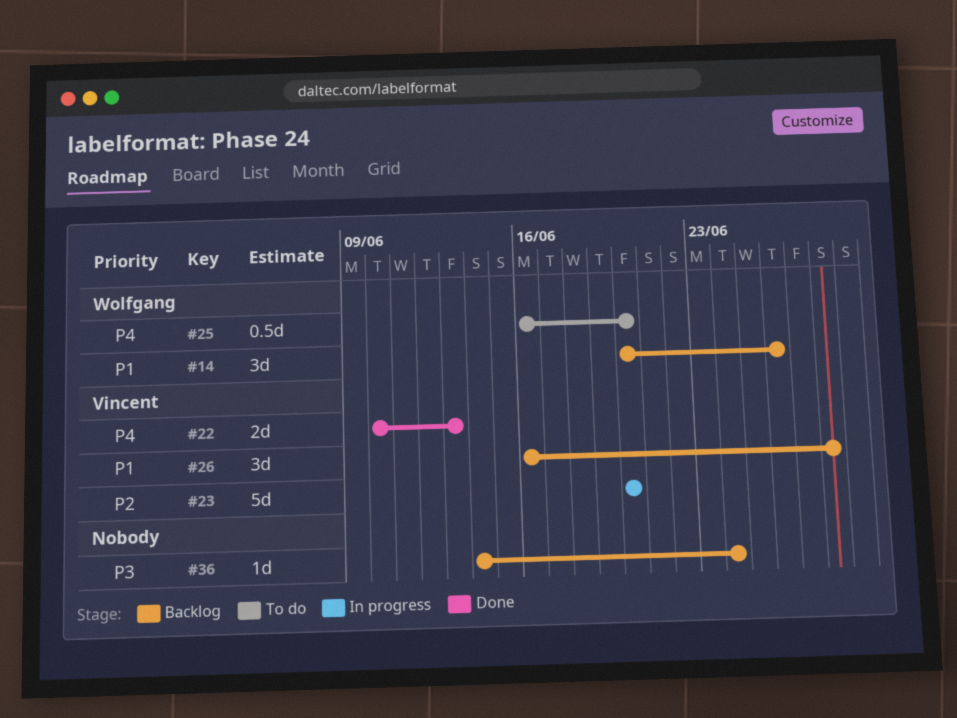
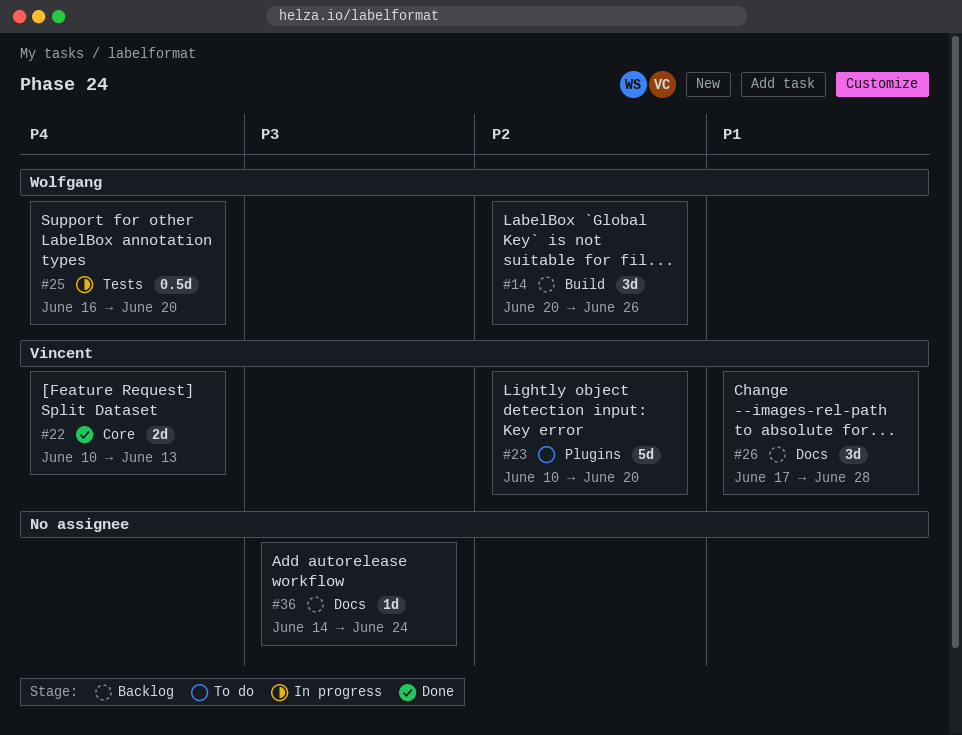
#14, priority: P1 -> P2
#23, status: In progress -> To do
#23, start: Jun 20 -> Jun 10
#25, status: To do -> In progress
#26, start: Jun 16 -> Jun 17

